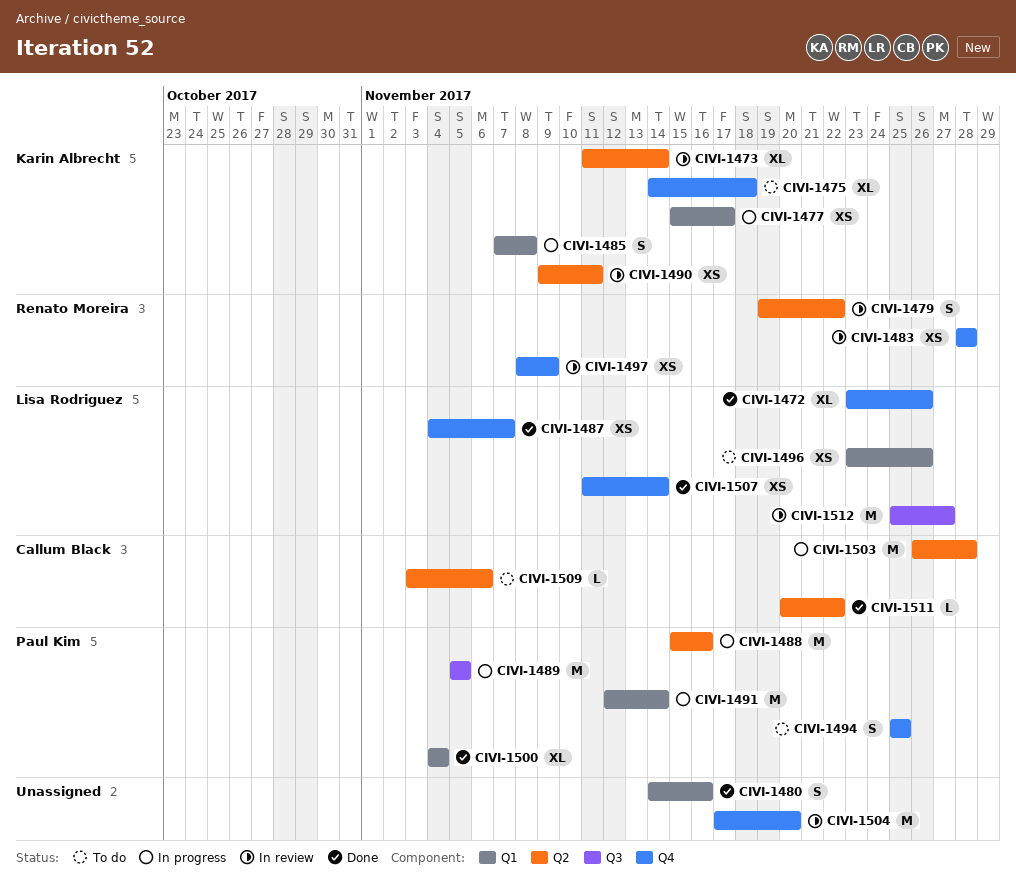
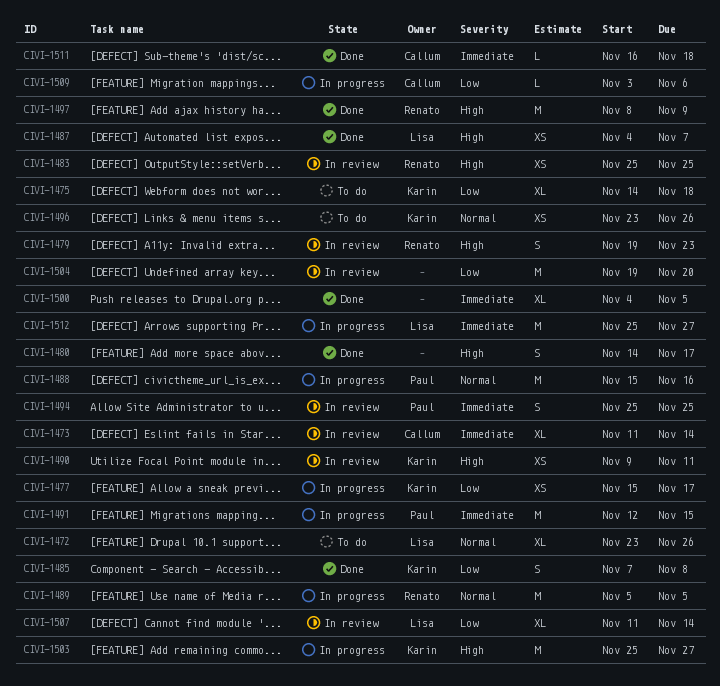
CIVI-1472, status: Done -> To do
CIVI-1473, owner: Karin Albrecht -> Callum Black
CIVI-1479, due: Nov 22 -> Nov 23
CIVI-1480, due: Nov 16 -> Nov 17
CIVI-1483, start: Nov 28 -> Nov 25
CIVI-1483, due: Nov 28 -> Nov 25
CIVI-1485, status: In progress -> Done
CIVI-1489, owner: Paul Kim -> Renato Moreira
CIVI-1491, due: Nov 14 -> Nov 15
CIVI-1494, status: To do -> In review
CIVI-1496, owner: Lisa Rodriguez -> Karin Albrecht
CIVI-1497, status: In review -> Done
CIVI-1497, estimate: XS -> M
CIVI-1500, owner: Paul Kim -> none
CIVI-1500, due: Nov 4 -> Nov 5
CIVI-1503, owner: Callum Black -> Karin Albrecht
CIVI-1503, start: Nov 26 -> Nov 25
CIVI-1503, due: Nov 28 -> Nov 27
CIVI-1504, start: Nov 17 -> Nov 19
CIVI-1507, status: Done -> In review
CIVI-1507, estimate: XS -> XL
CIVI-1509, status: To do -> In progress
CIVI-1511, start: Nov 20 -> Nov 16
CIVI-1511, due: Nov 22 -> Nov 18
CIVI-1512, status: In review -> In progress

